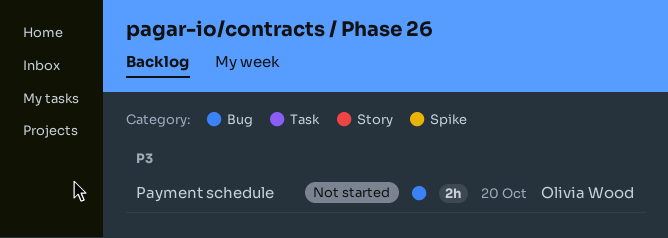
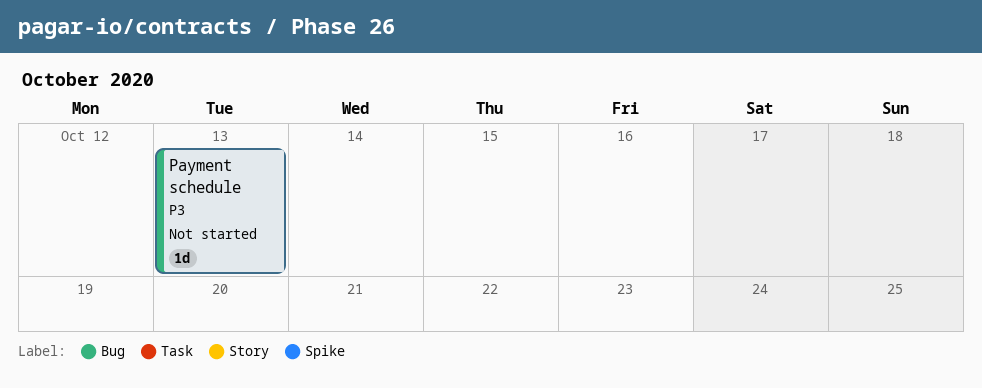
Payment schedule, estimate: 2h -> 1d
Payment schedule, due: Oct 20 -> Oct 13

